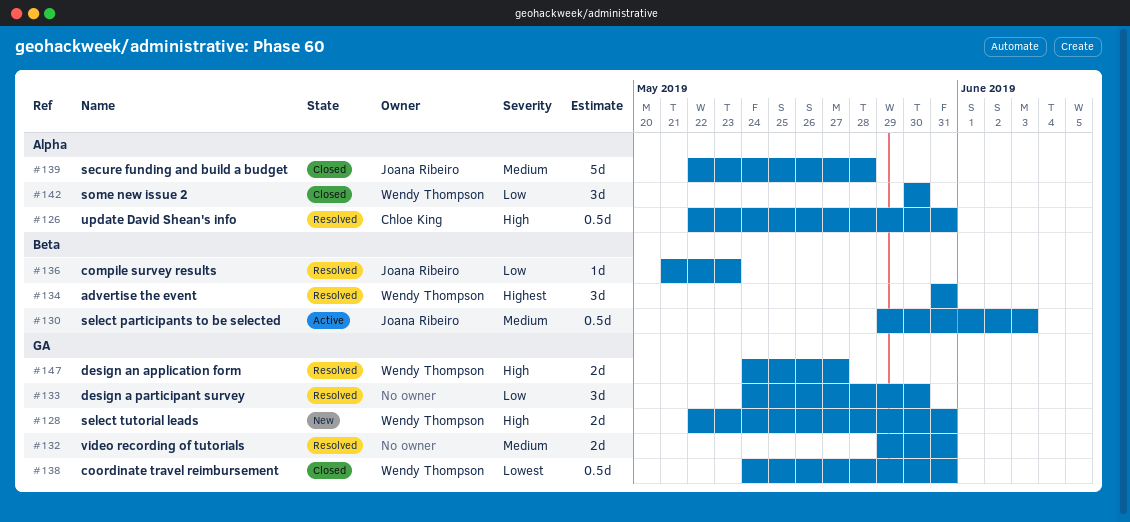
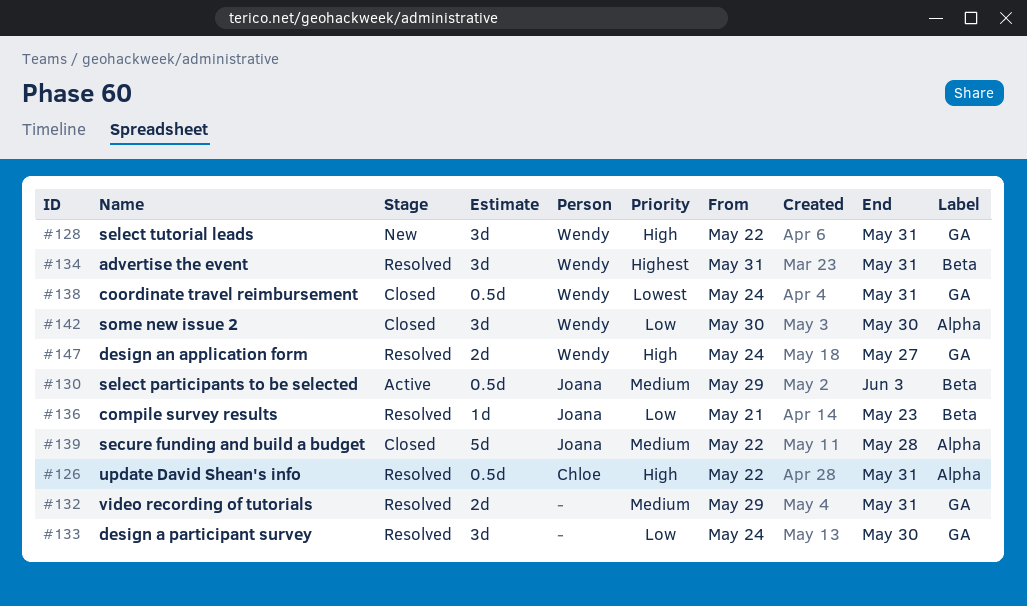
#128, estimate: 2d -> 3d

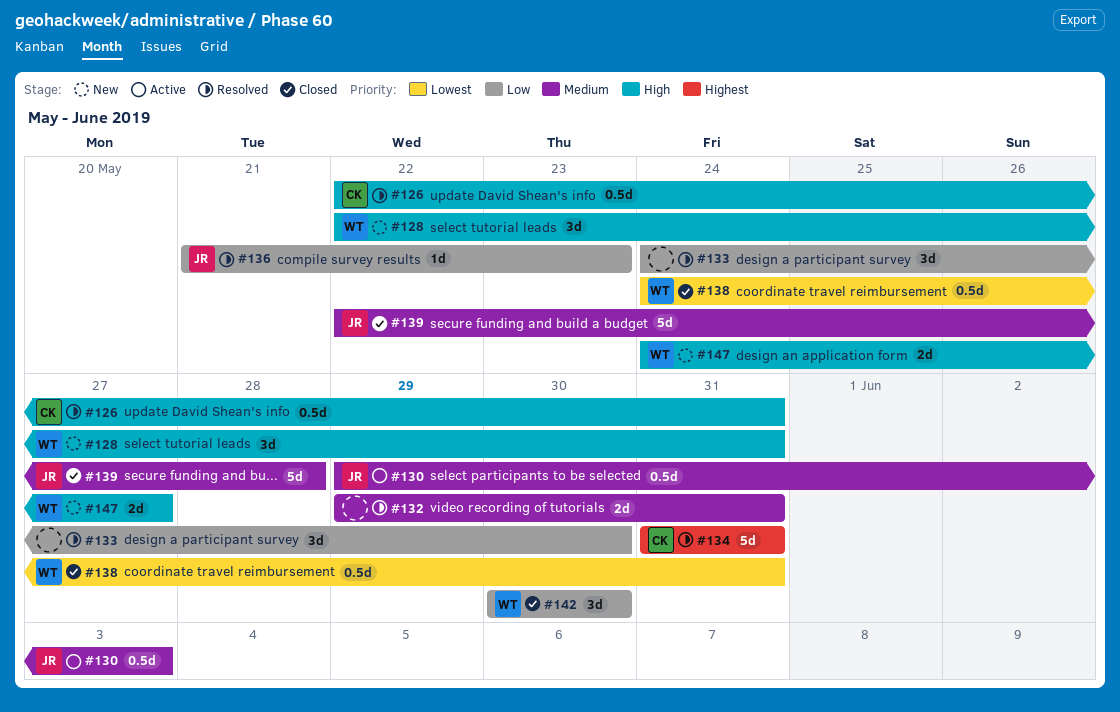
#134, owner: Wendy -> Chloe
#134, estimate: 3d -> 5d
#147, status: Resolved -> New

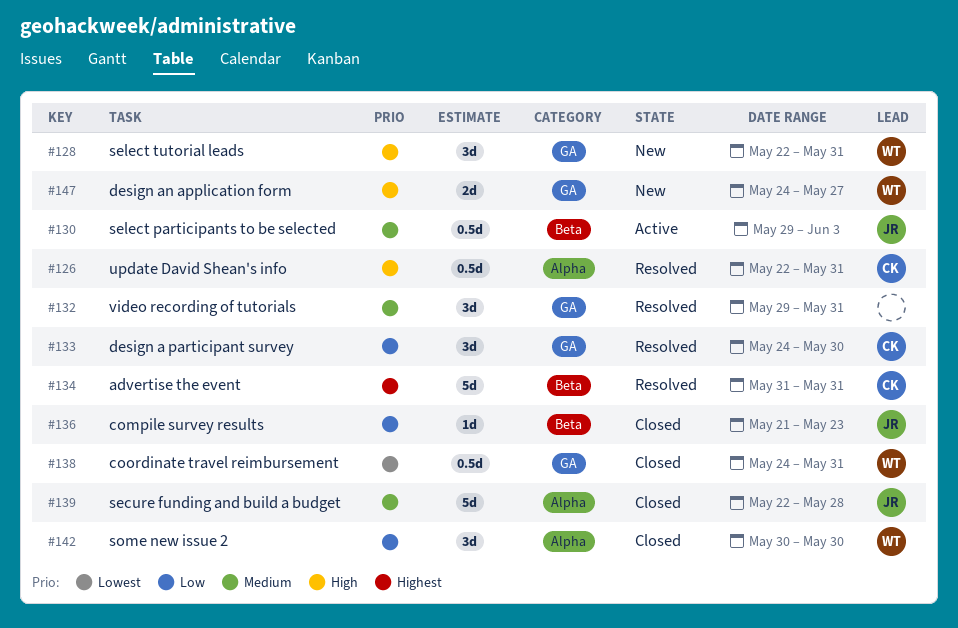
#132, estimate: 2d -> 3d
#133, owner: none -> CK
#136, status: Resolved -> Closed

